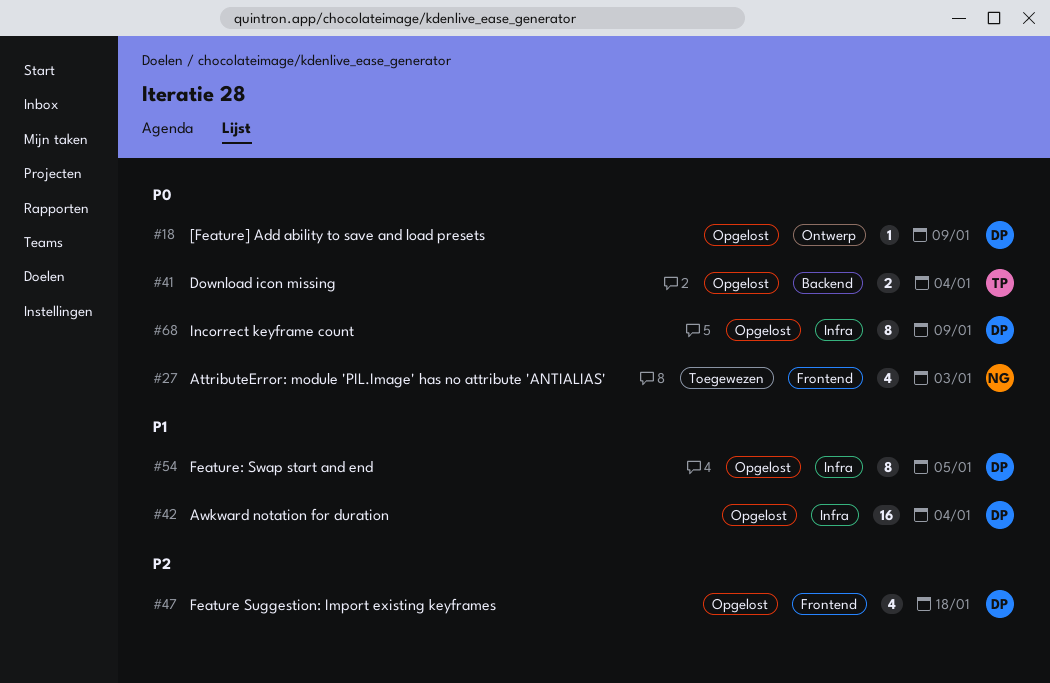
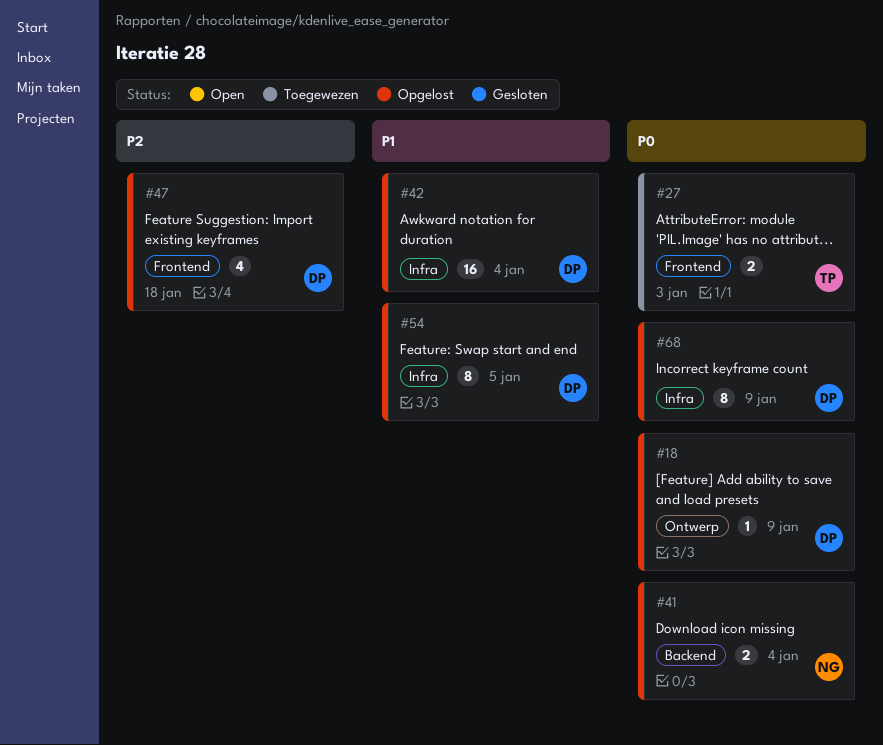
#27, owner: NG -> TP
#27, estimate: 4 -> 2
#41, owner: TP -> NG

